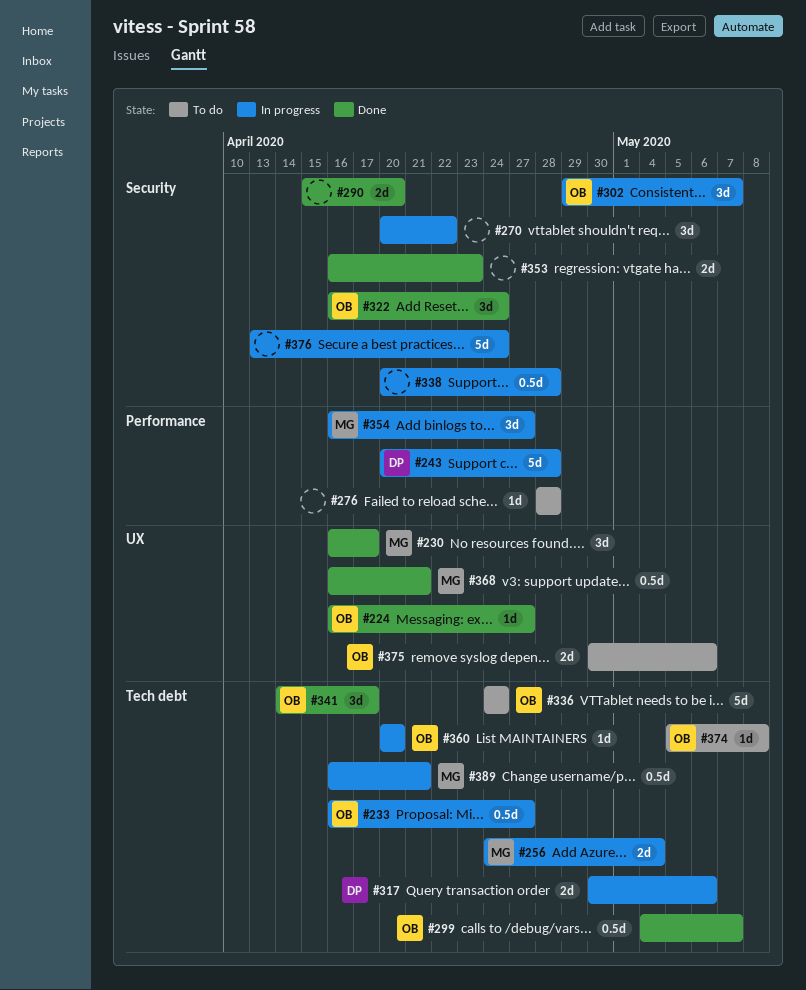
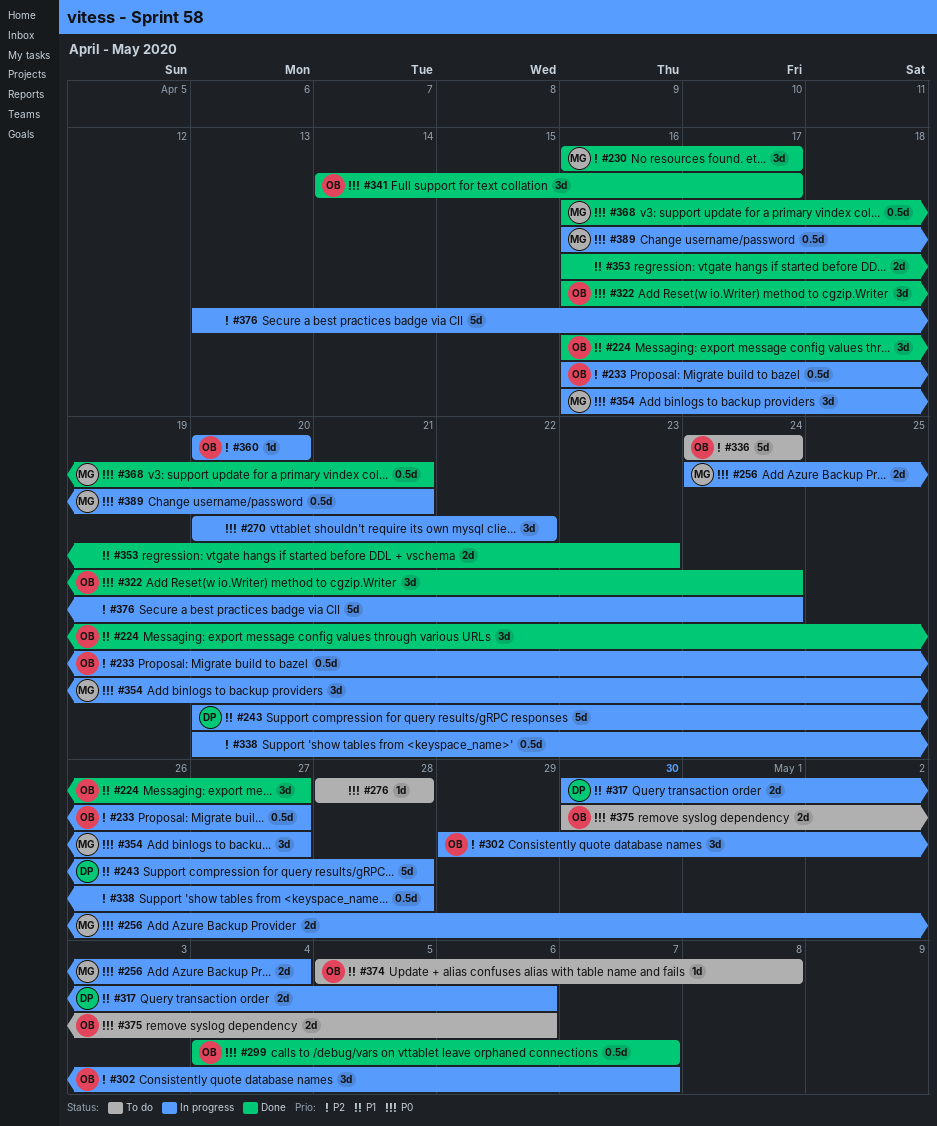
#224, estimate: 1d -> 3d
#290: present -> none

